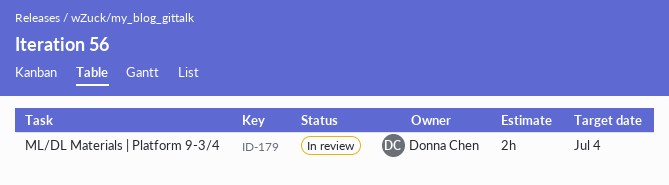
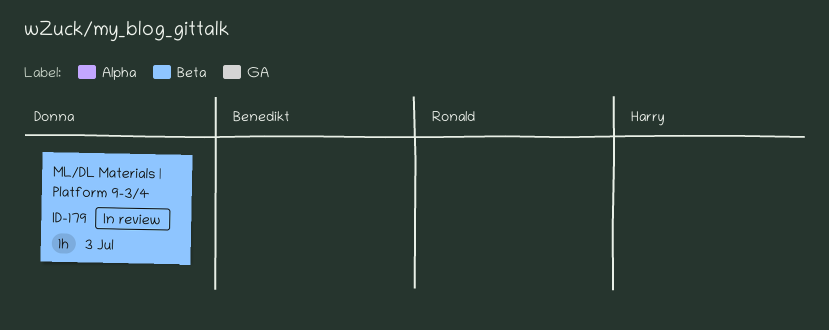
ID-179, estimate: 2h -> 1h
ID-179, due: Jul 4 -> Jul 3

